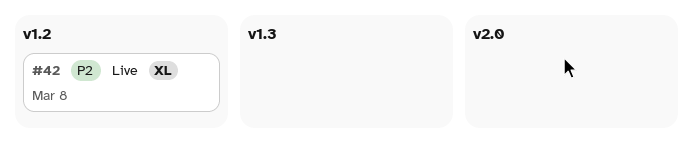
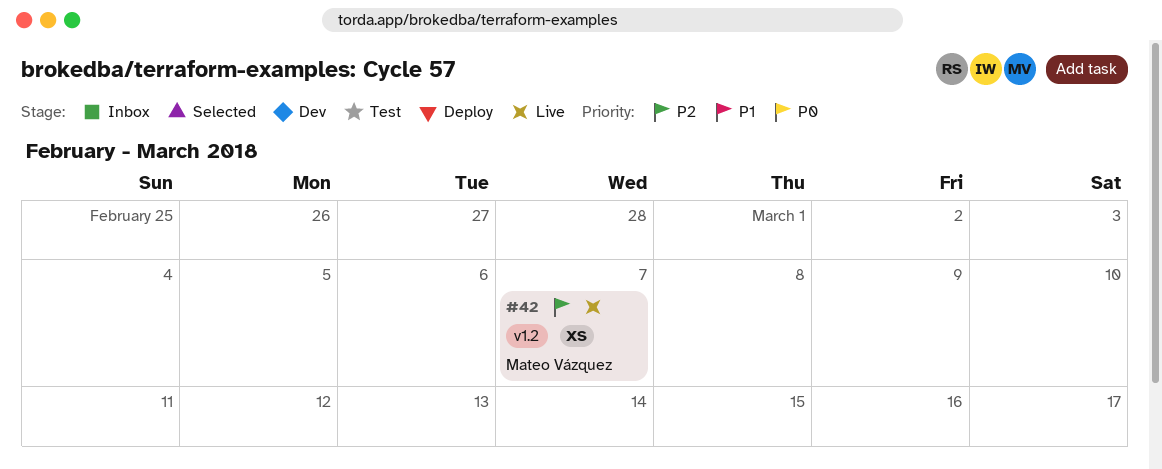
#42, estimate: XL -> XS
#42, due: Mar 8 -> Mar 7

